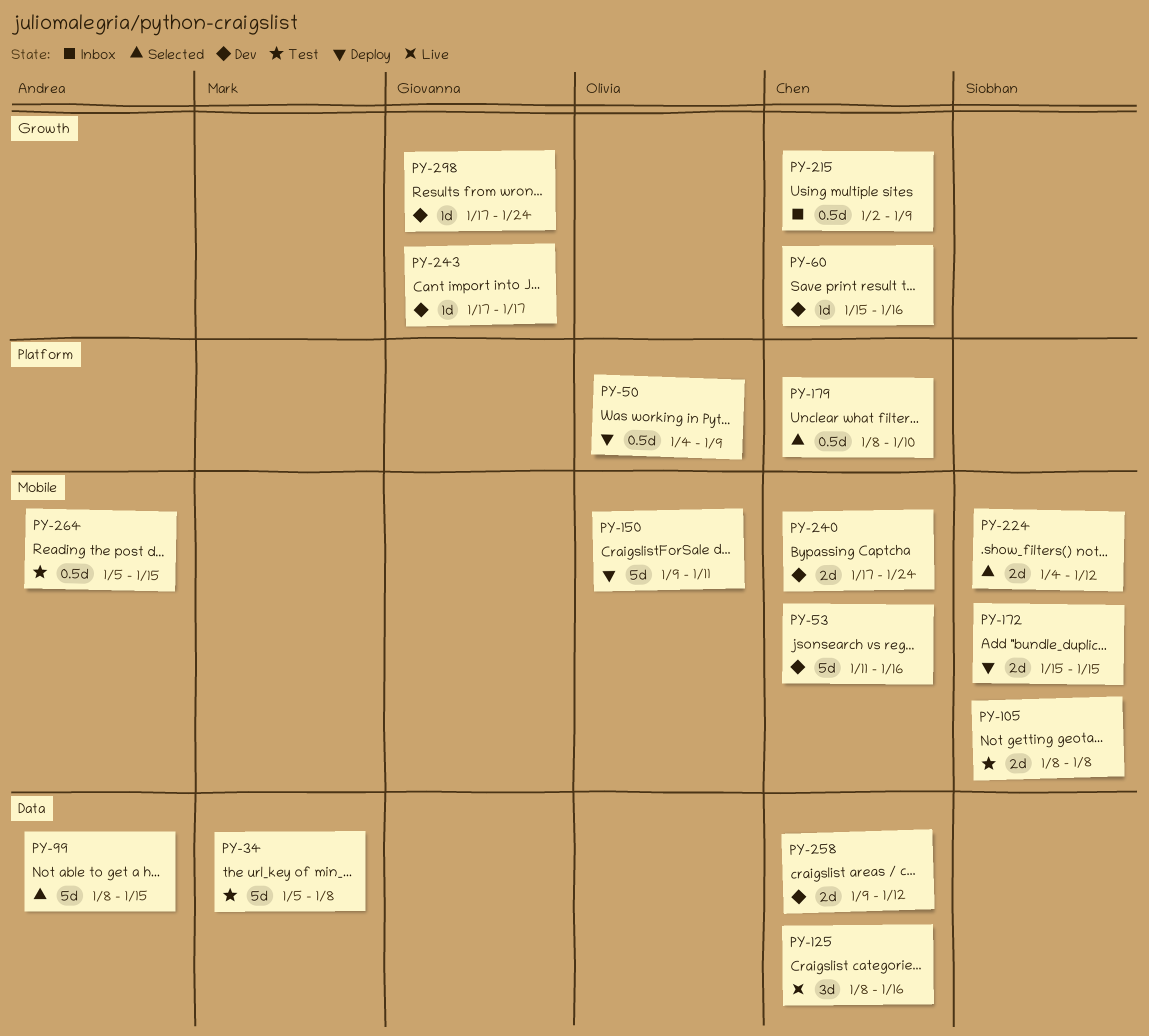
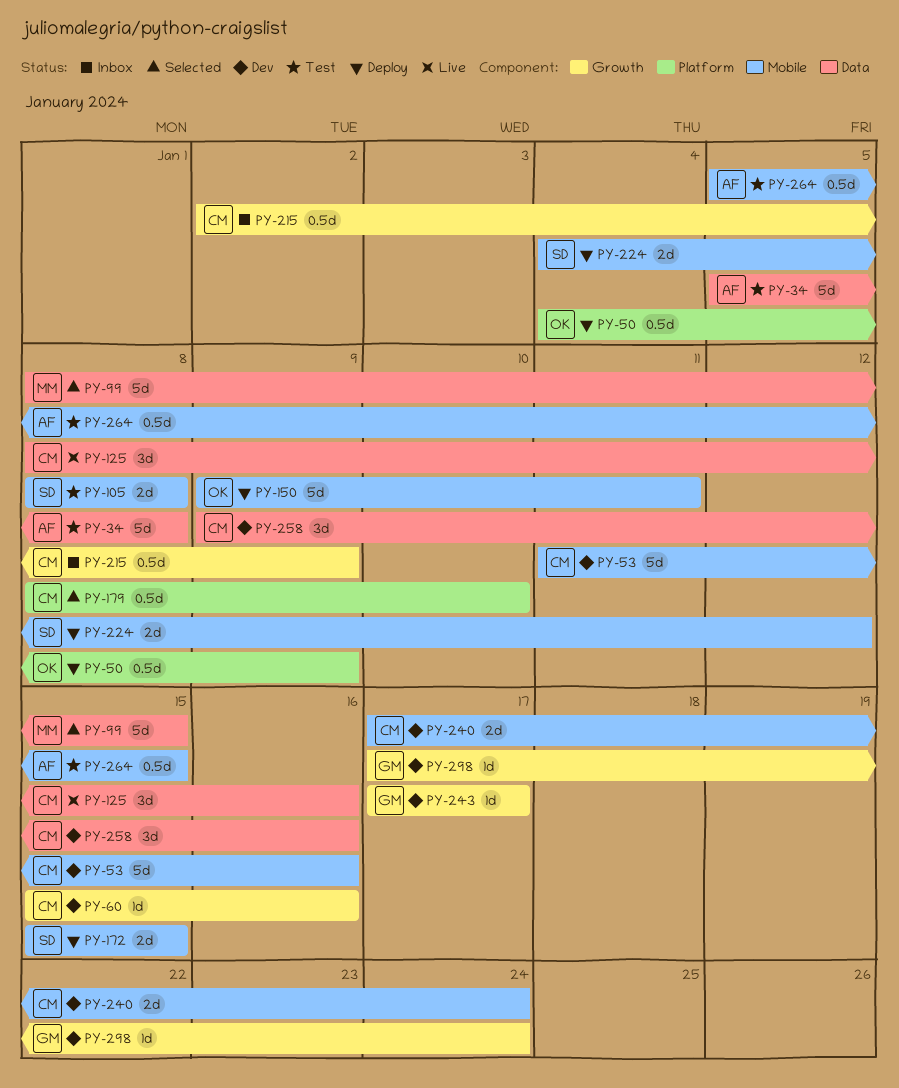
PY-34, owner: Mark -> Andrea
PY-99, owner: Andrea -> Mark
PY-224, status: Selected -> Deploy
PY-258, estimate: 2d -> 3d
PY-258, due: Jan 12 -> Jan 16

